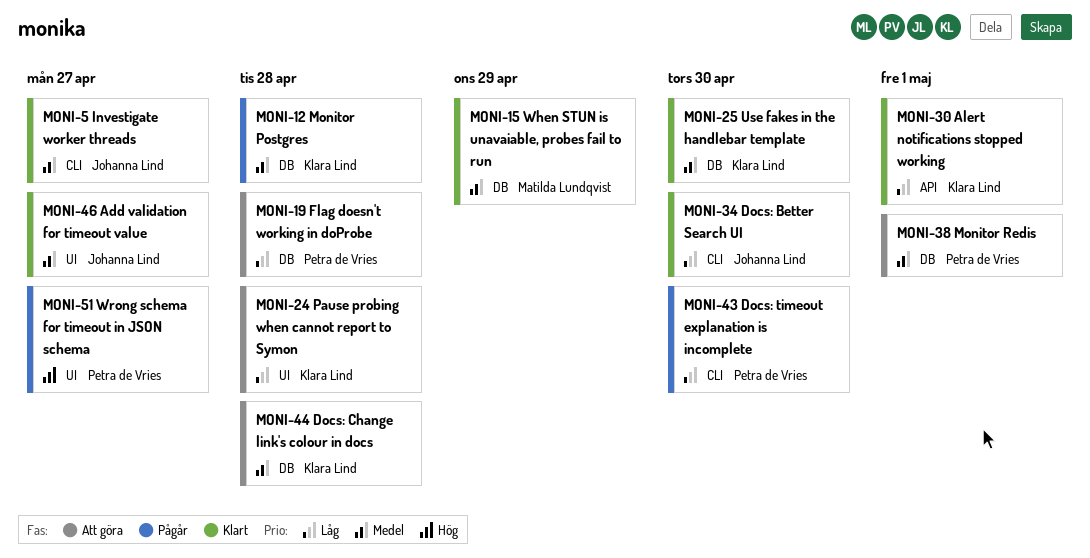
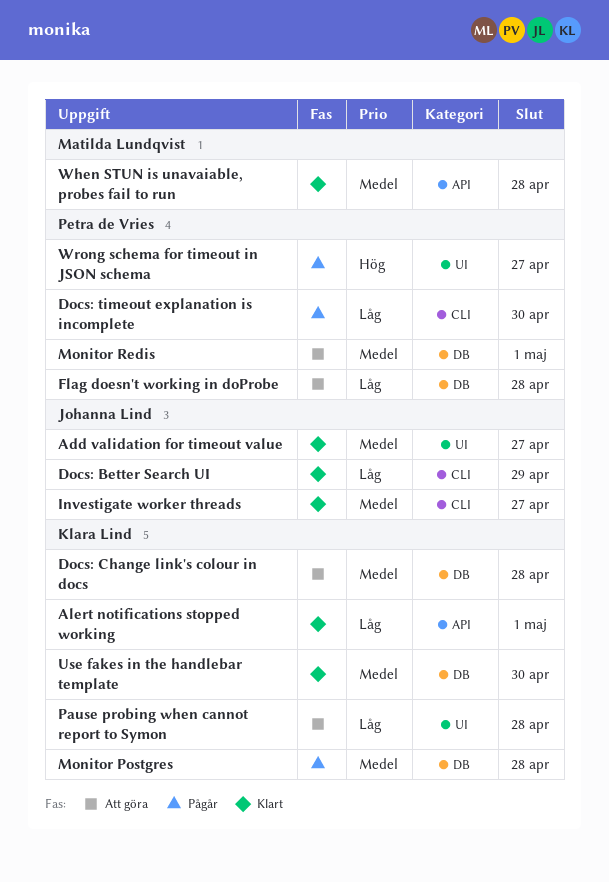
Docs: Better Search UI, due: Apr 30 -> Apr 29
When STUN is unavaiable, probes fail to run, label: DB -> API
When STUN is unavaiable, probes fail to run, due: Apr 29 -> Apr 28

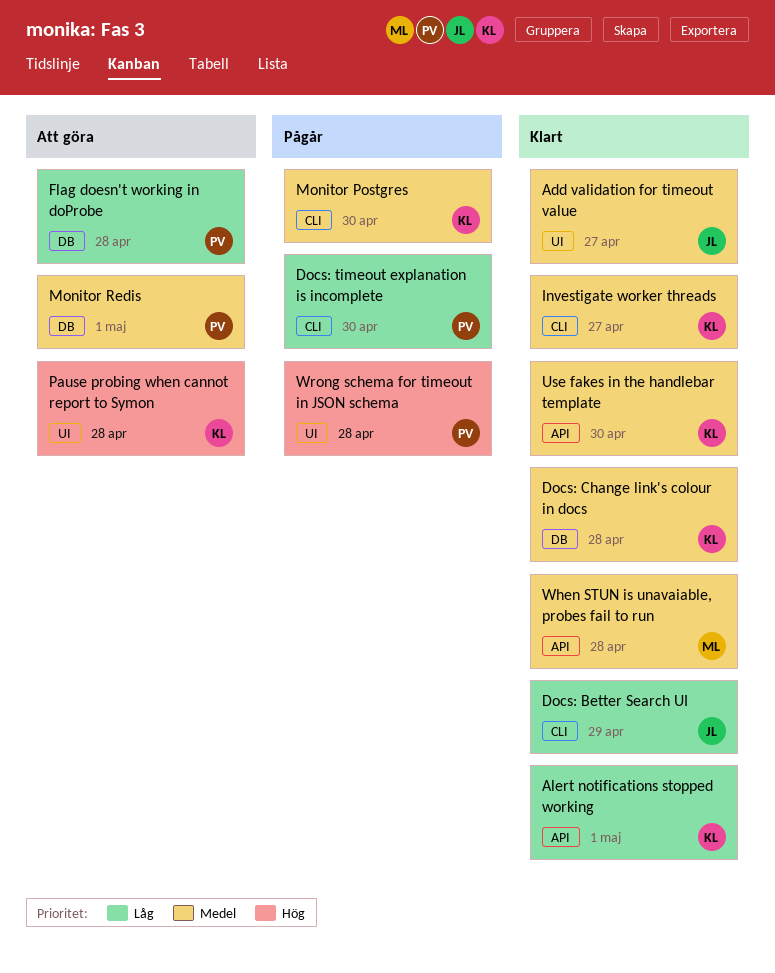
Docs: Change link's colour in docs, status: Att göra -> Klart
Investigate worker threads, owner: Johanna Lind -> Klara Lind
Monitor Postgres, label: DB -> CLI
Monitor Postgres, due: Apr 28 -> Apr 30
Pause probing when cannot report to Symon, priority: Låg -> Hög
Use fakes in the handlebar template, label: DB -> API
Wrong schema for timeout in JSON schema, due: Apr 27 -> Apr 28

